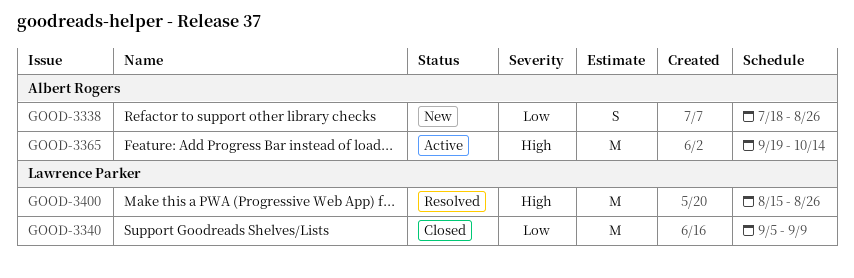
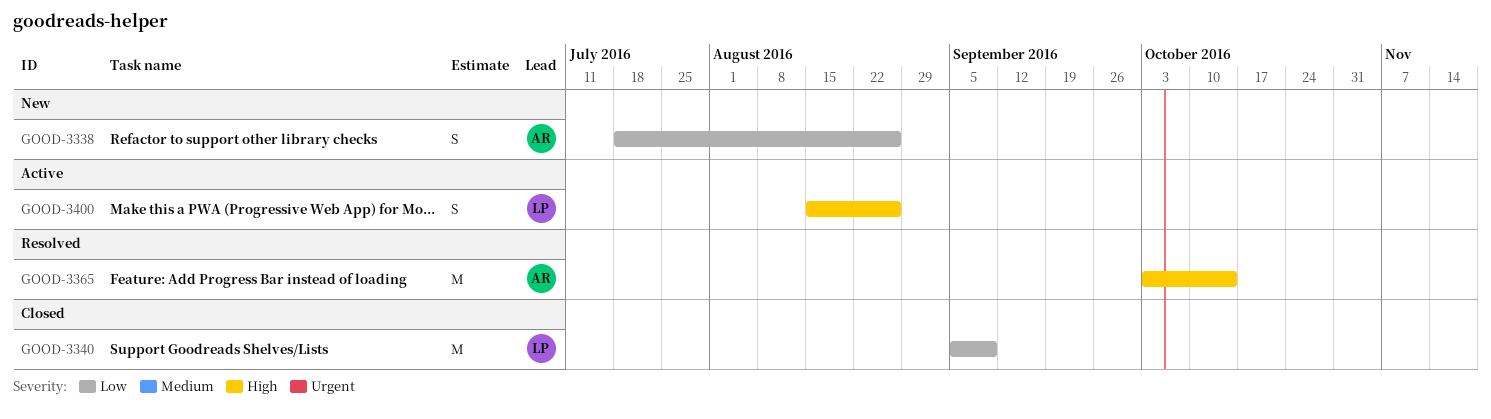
GOOD-3365, status: Active -> Resolved
GOOD-3365, start: Sep 19 -> Oct 3
GOOD-3400, status: Resolved -> Active
GOOD-3400, estimate: M -> S

